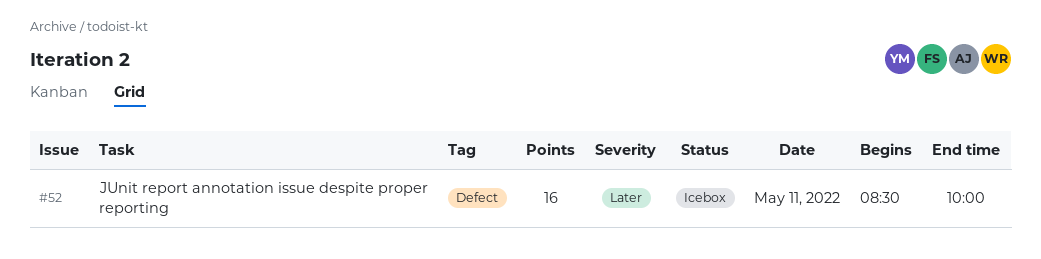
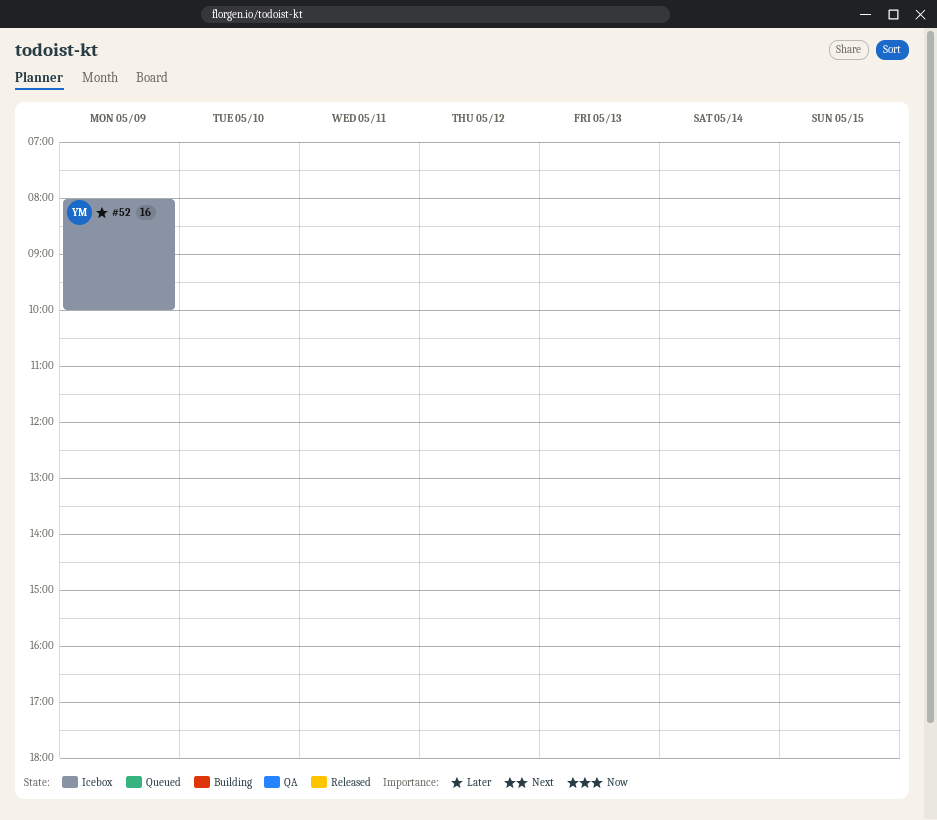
#52, day: May 11 -> May 9
#52, begins: 08:30 -> 08:00

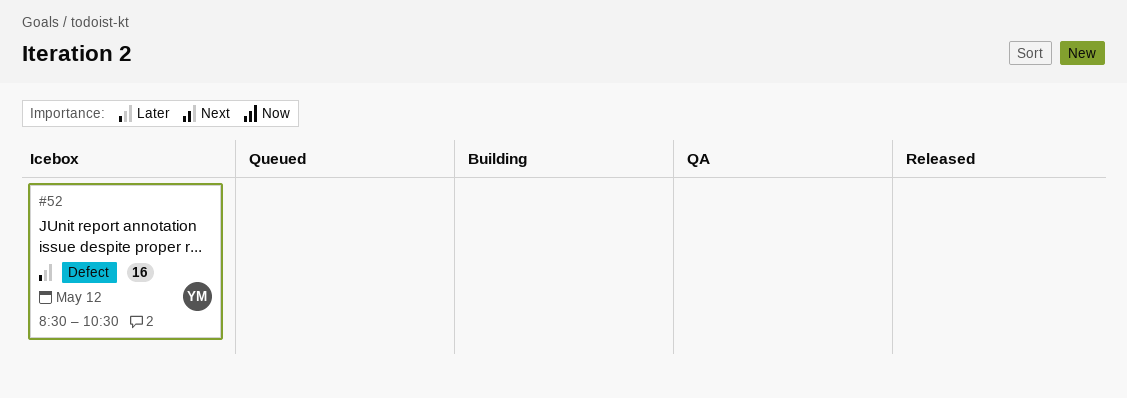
#52, day: May 9 -> May 12
#52, begins: 08:00 -> 08:30
#52, ends: 10:00 -> 10:30

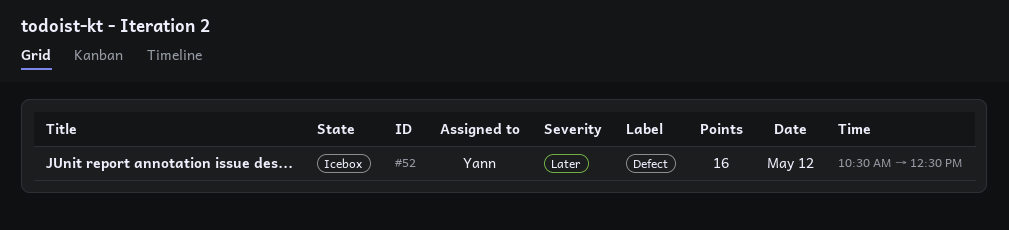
#52, begins: 08:30 -> 10:30
#52, ends: 10:30 -> 12:30

